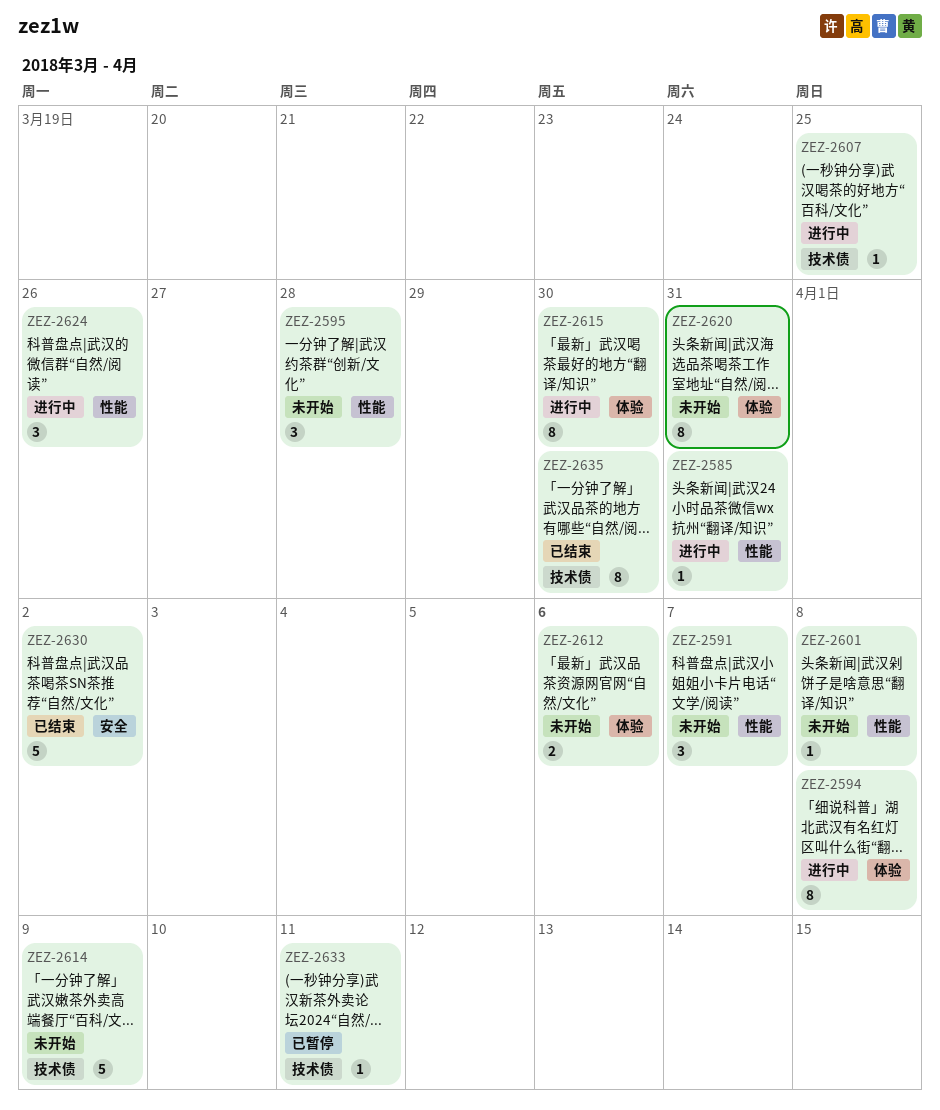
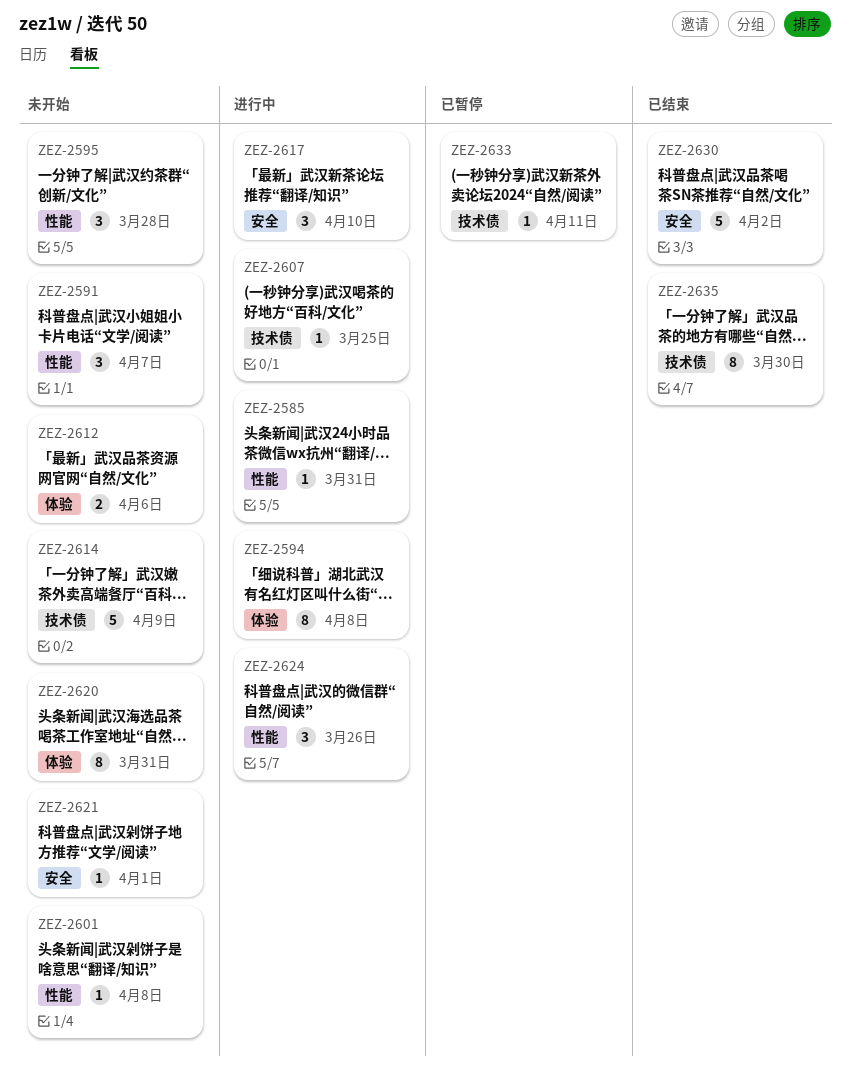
ZEZ-2615: present -> none
ZEZ-2617: none -> present
ZEZ-2621: none -> present

